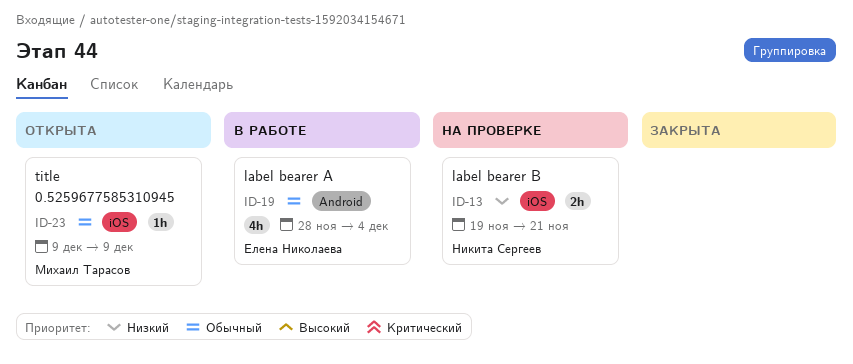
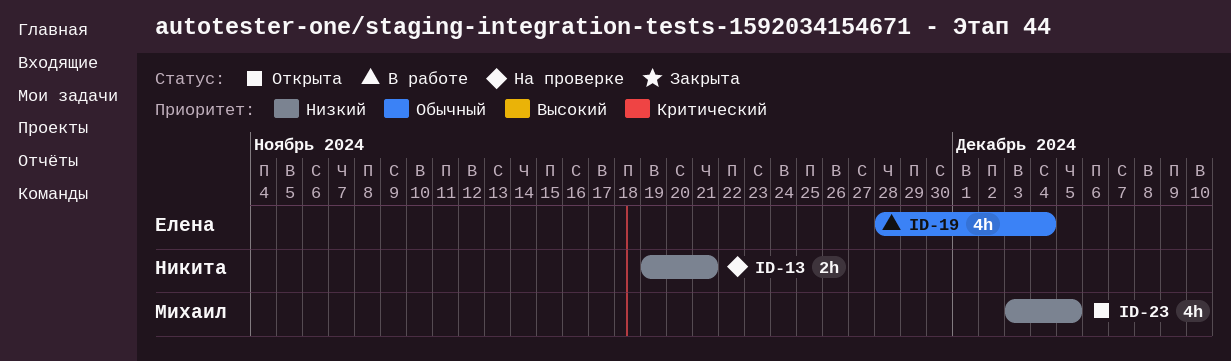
ID-23, priority: Обычный -> Низкий
ID-23, estimate: 1h -> 4h
ID-23, start: Dec 9 -> Dec 3
ID-23, due: Dec 9 -> Dec 5

